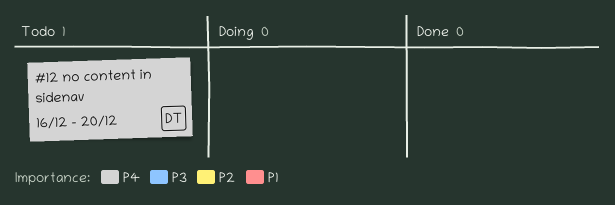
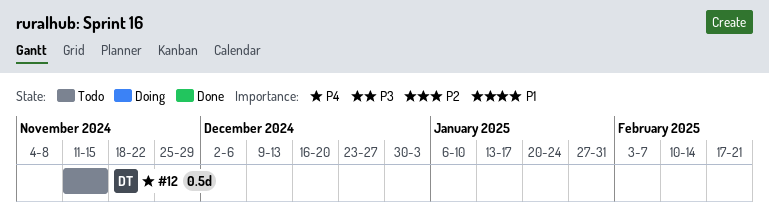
#12, start: Dec 16 -> Nov 11
#12, due: Dec 20 -> Nov 15

